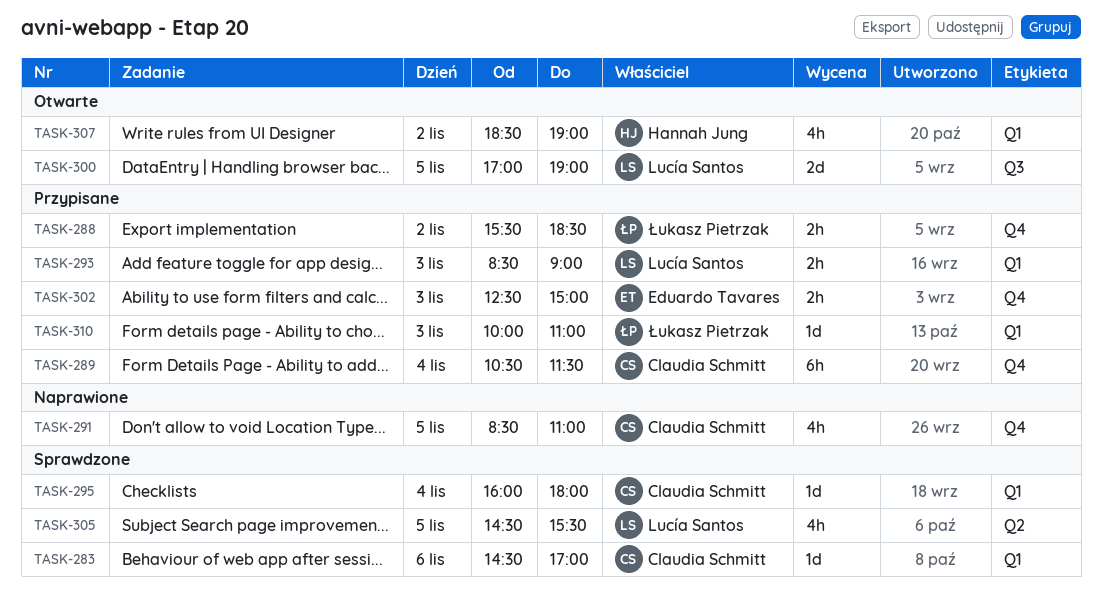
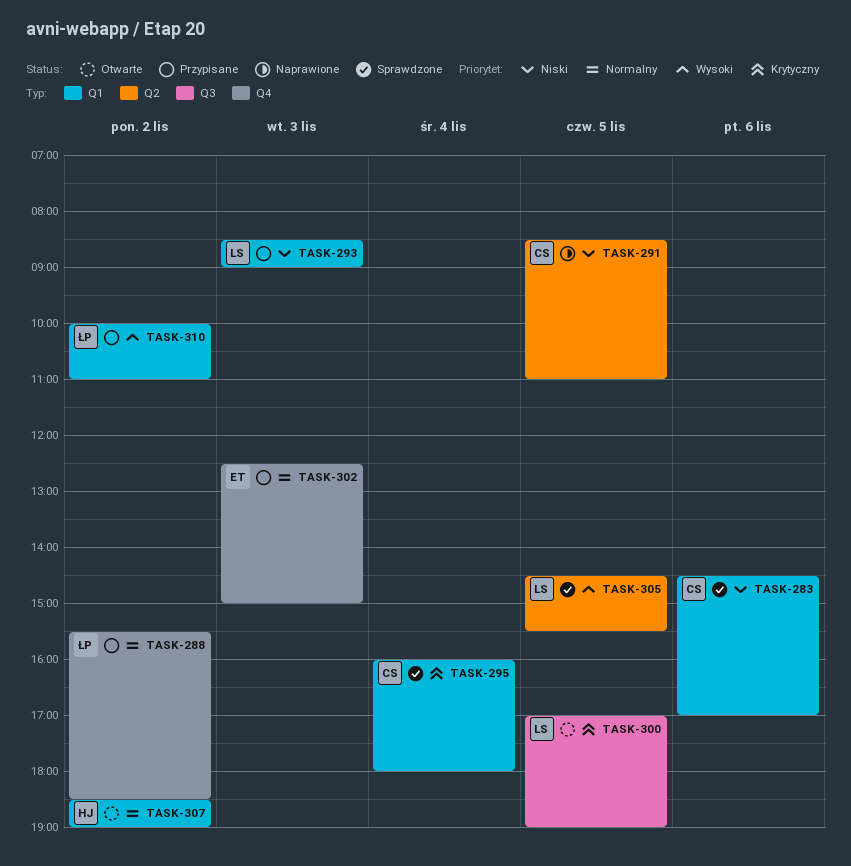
TASK-289: present -> none
TASK-291, label: Q4 -> Q2
TASK-310, day: Nov 3 -> Nov 2

